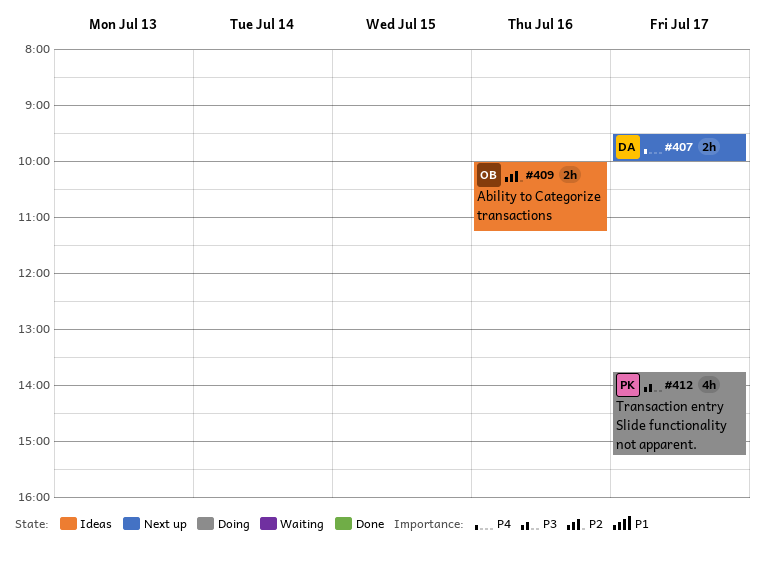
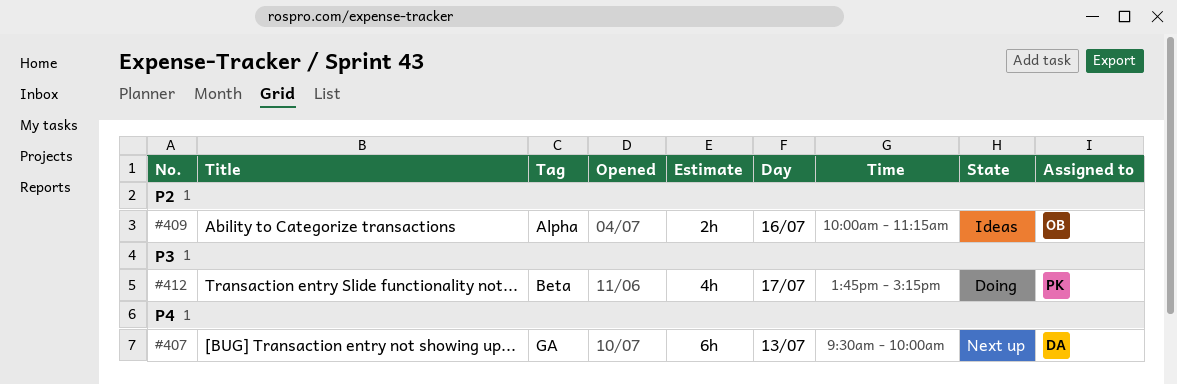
#407, estimate: 2h -> 6h
#407, day: Jul 17 -> Jul 13

